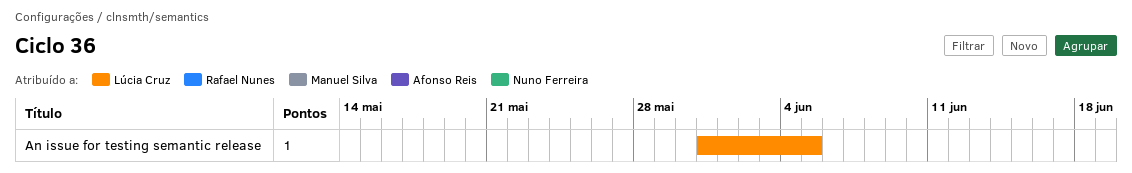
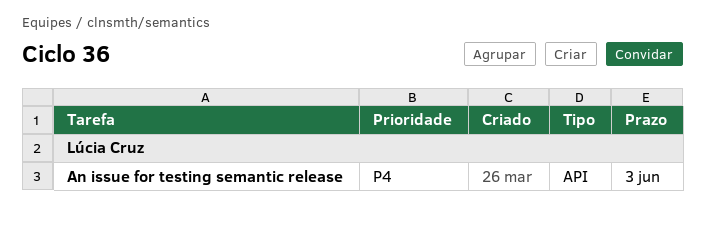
An issue for testing semantic release, due: Jun 5 -> Jun 3

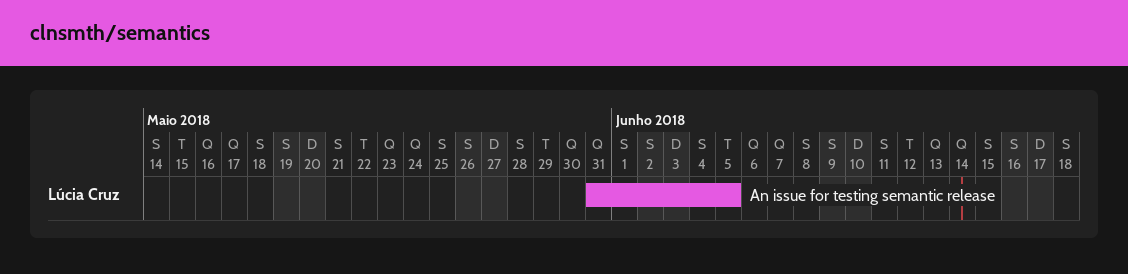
An issue for testing semantic release, due: Jun 3 -> Jun 5

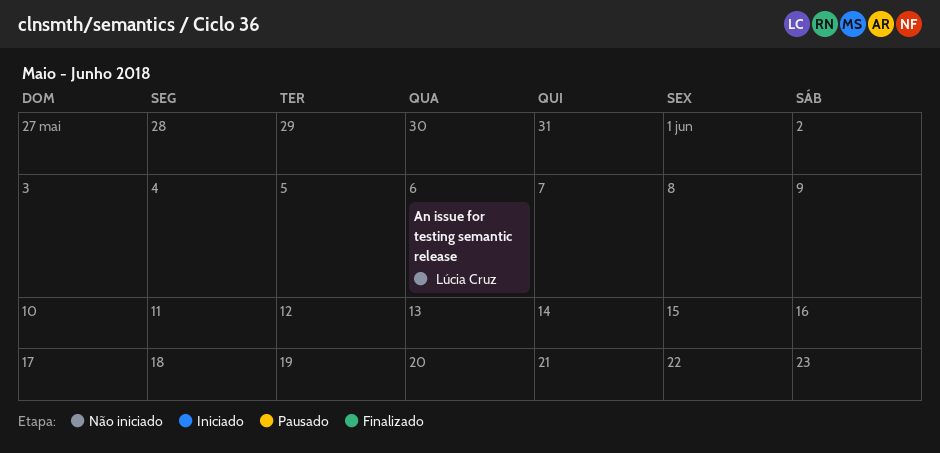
An issue for testing semantic release, due: Jun 5 -> Jun 6

